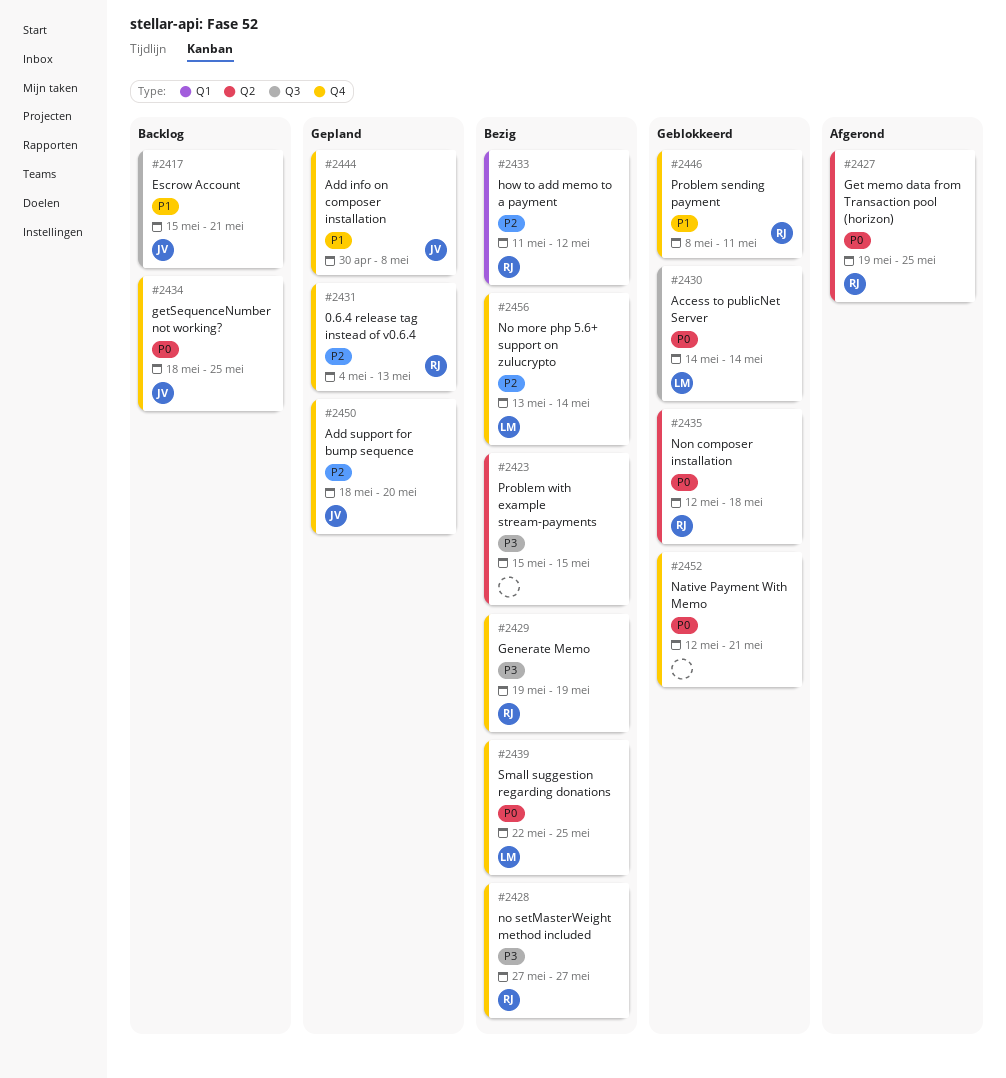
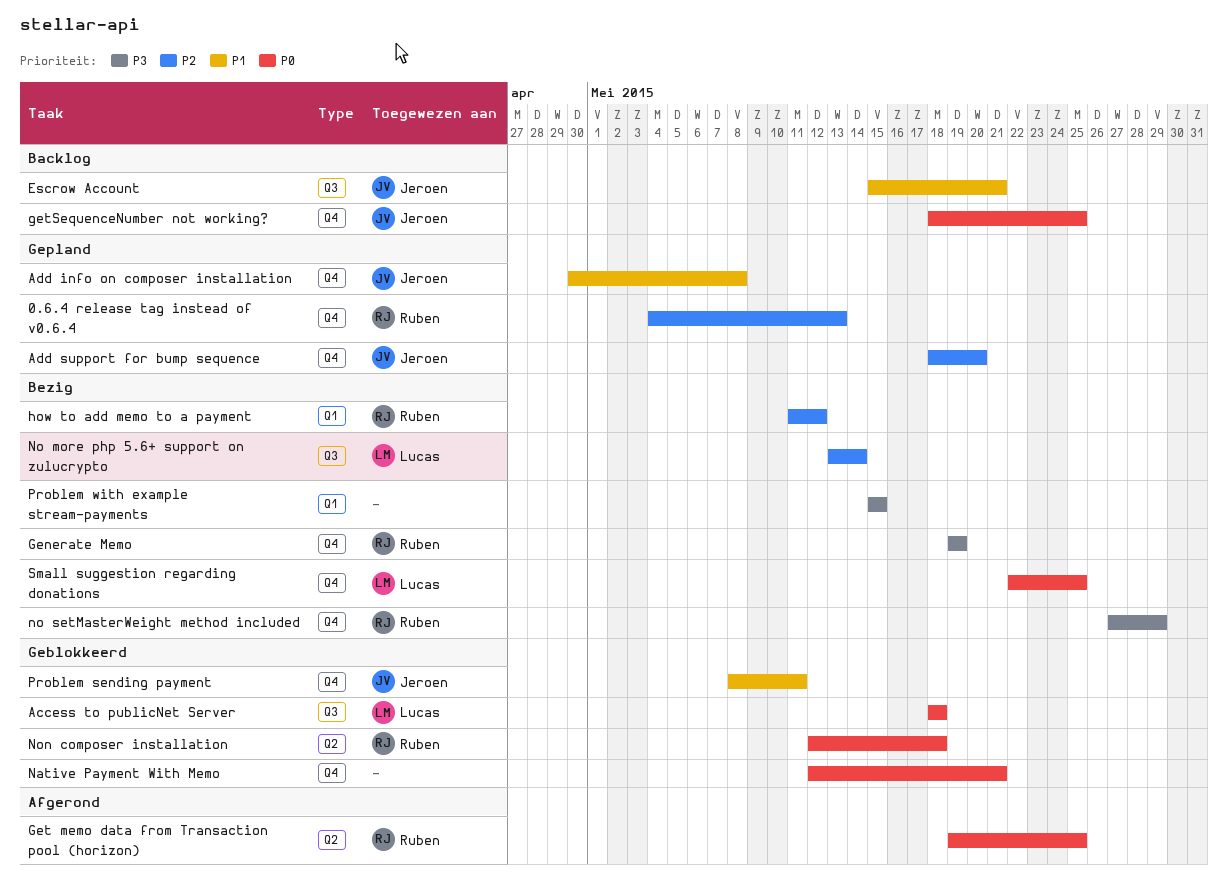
Access to publicNet Server, start: May 14 -> May 18
Access to publicNet Server, due: May 14 -> May 18
No more php 5.6+ support on zulucrypto, label: Q4 -> Q3
no setMasterWeight method included, due: May 27 -> May 29
Problem sending payment, owner: Ruben -> Jeroen
Problem with example stream-payments, label: Q2 -> Q1

